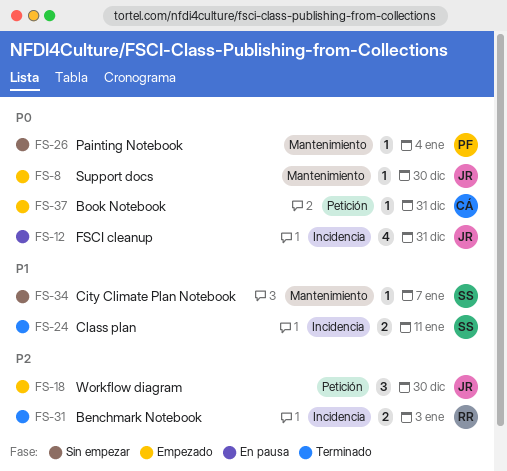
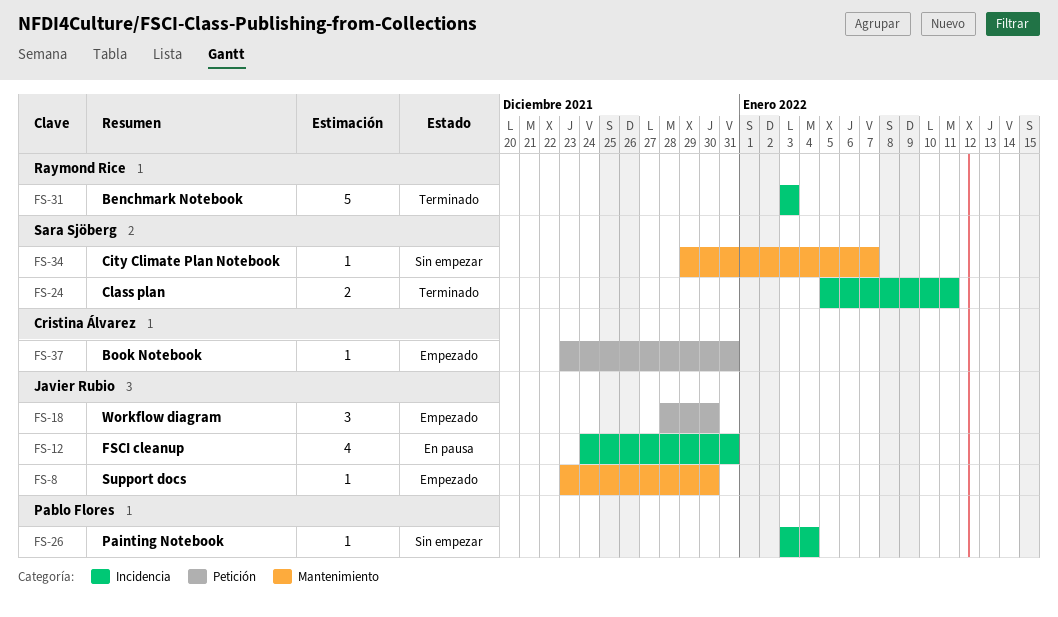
FS-26, label: Mantenimiento -> Incidencia
FS-31, estimate: 2 -> 5

